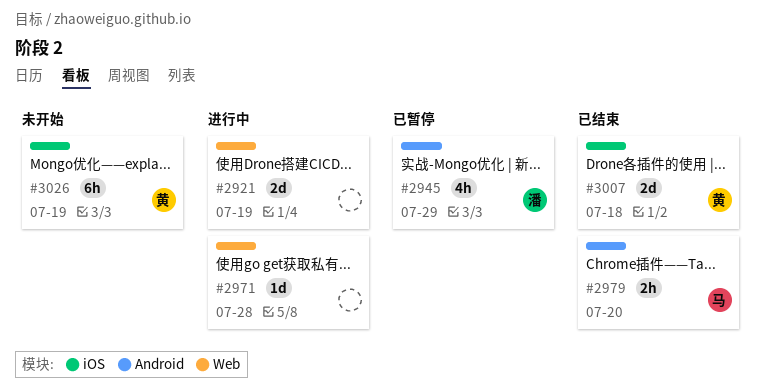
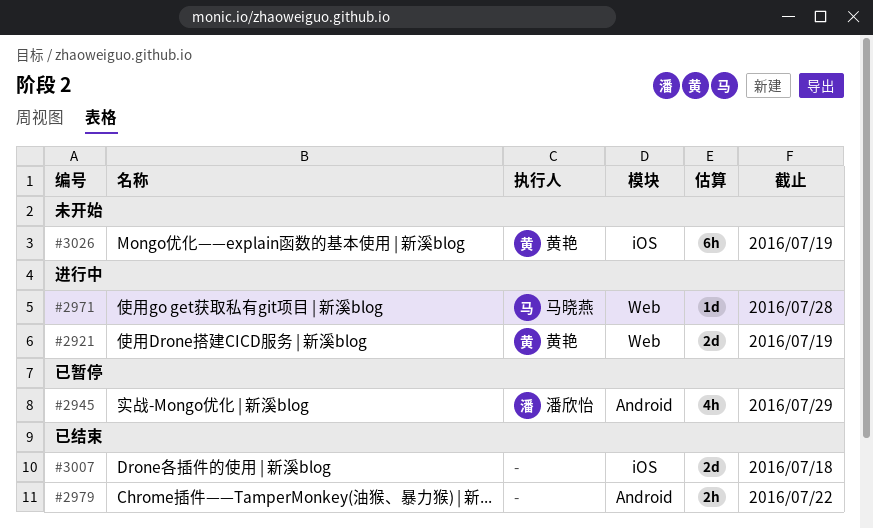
#2921, owner: none -> 黄艳
#2971, owner: none -> 马晓燕
#2979, owner: 马晓燕 -> none
#2979, due: Jul 20 -> Jul 22
#3007, owner: 黄艳 -> none

